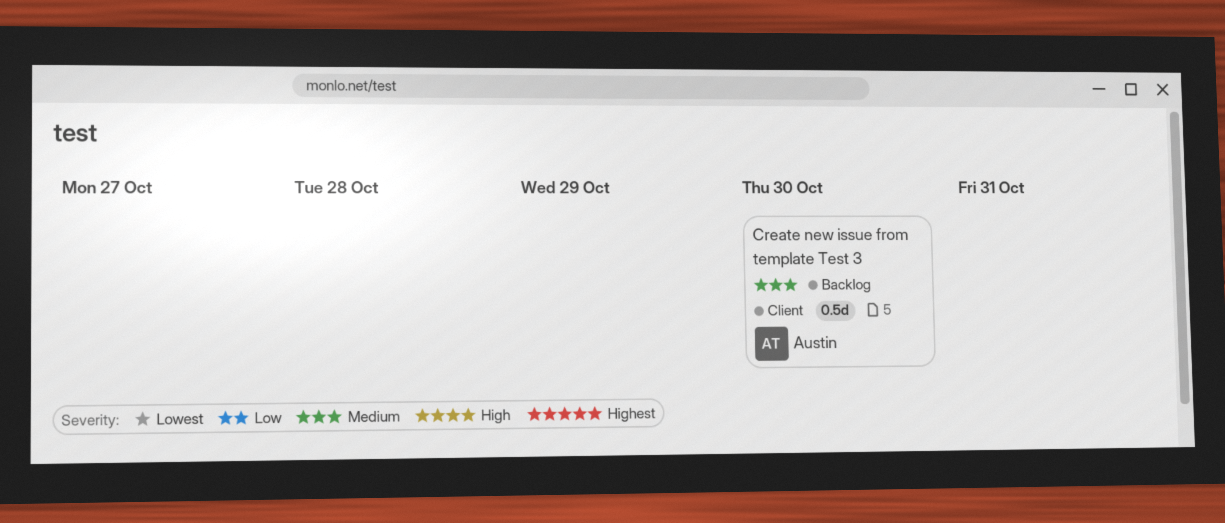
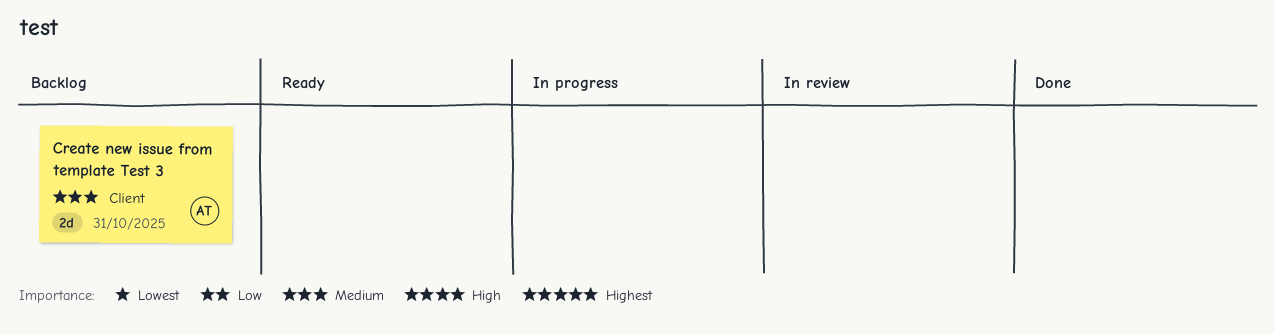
Create new issue from template Test 3, estimate: 0.5d -> 2d
Create new issue from template Test 3, due: Oct 30 -> Oct 31

